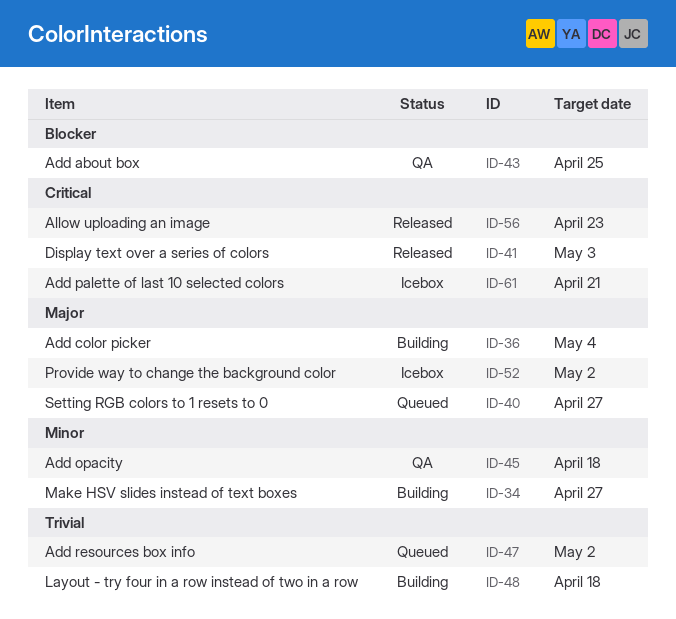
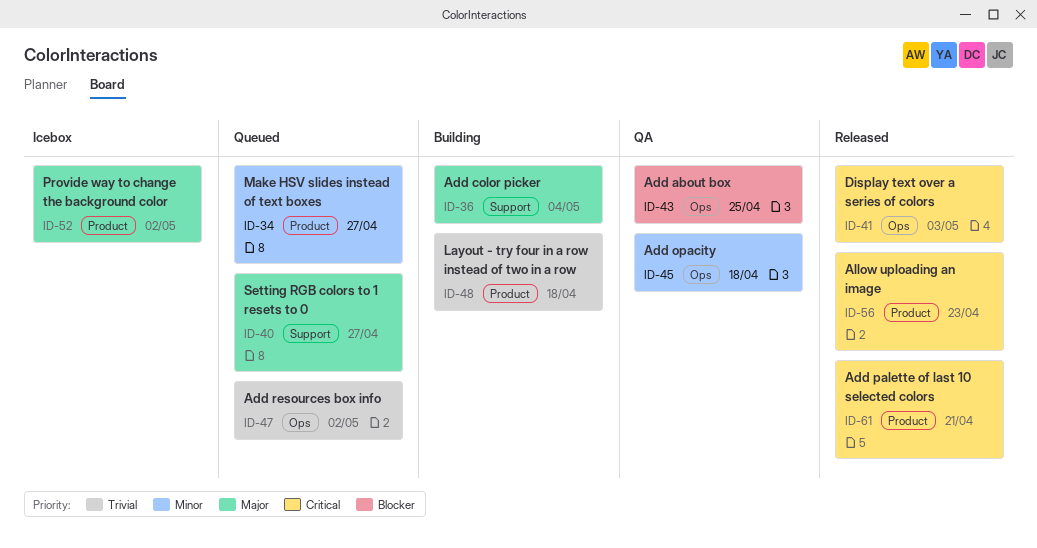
ID-34, status: Building -> Queued
ID-61, status: Icebox -> Released

